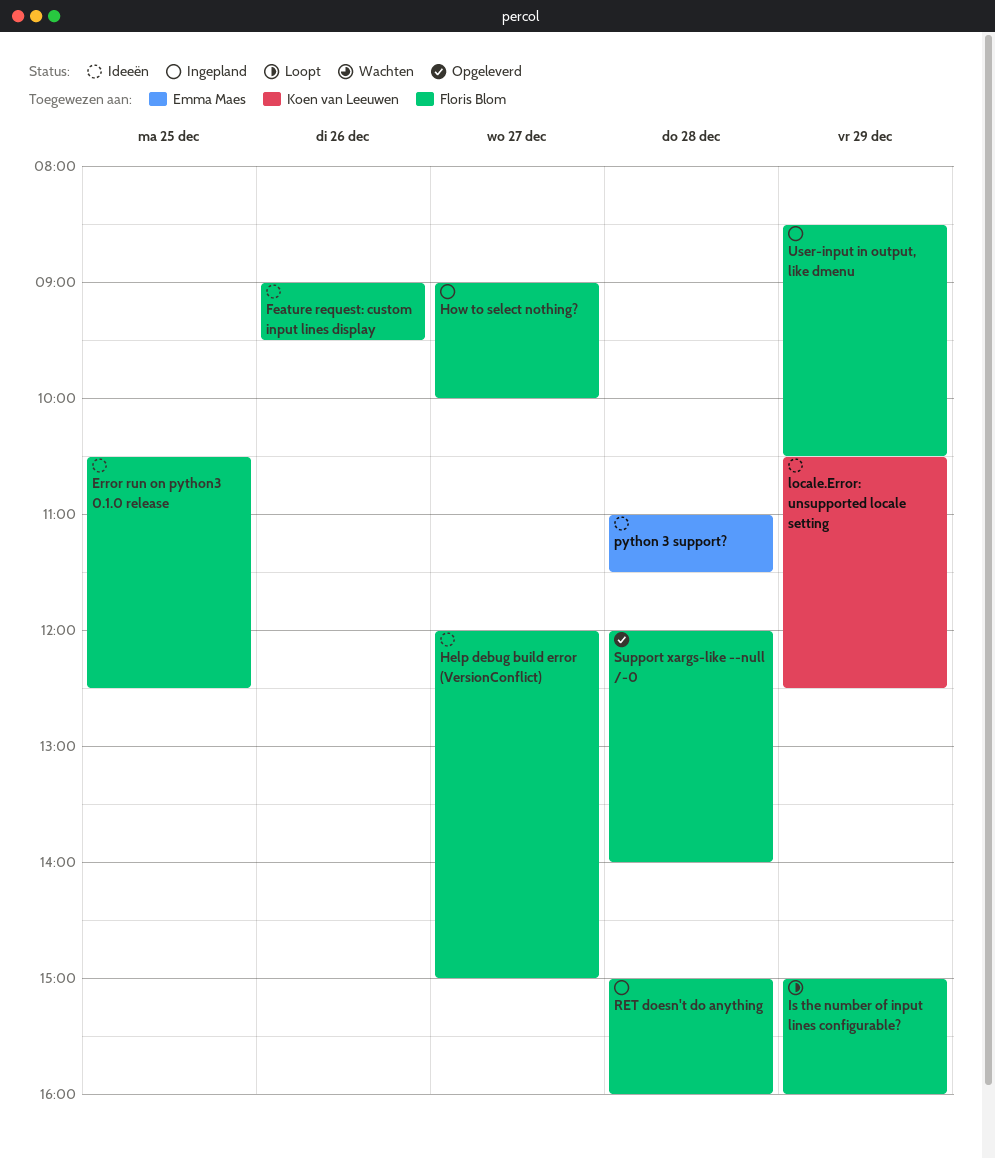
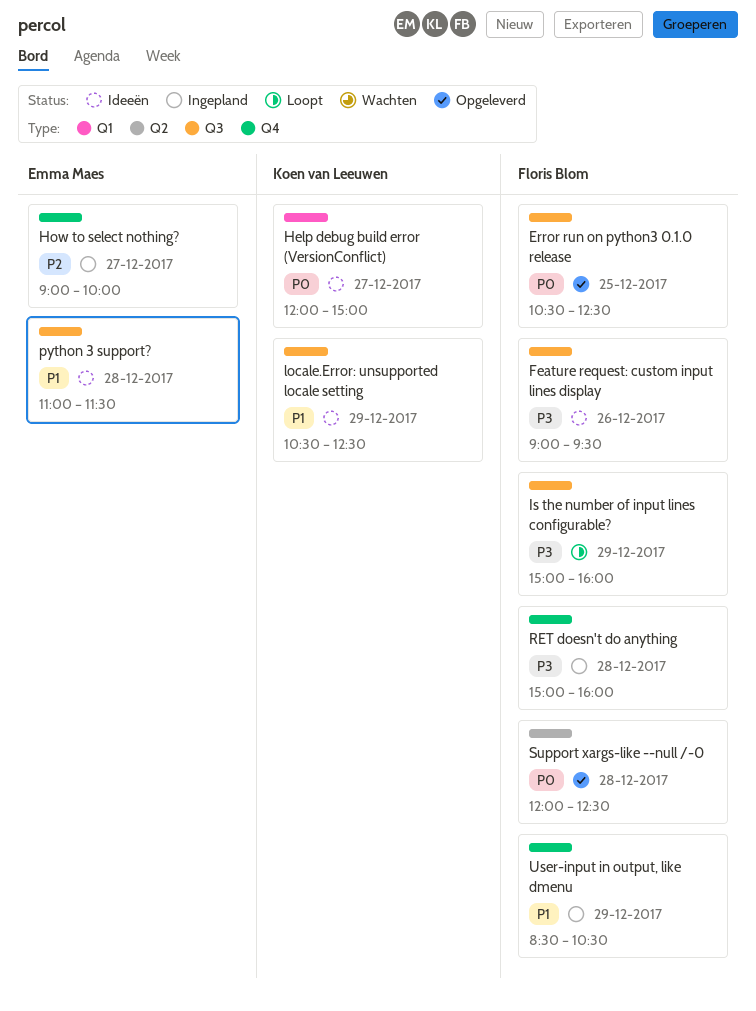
Error run on python3 0.1.0 release, status: Ideeën -> Opgeleverd
Help debug build error (VersionConflict), owner: Floris Blom -> Koen van Leeuwen
How to select nothing?, owner: Floris Blom -> Emma Maes
Support xargs-like --null /-0, ends: 14:00 -> 12:30

